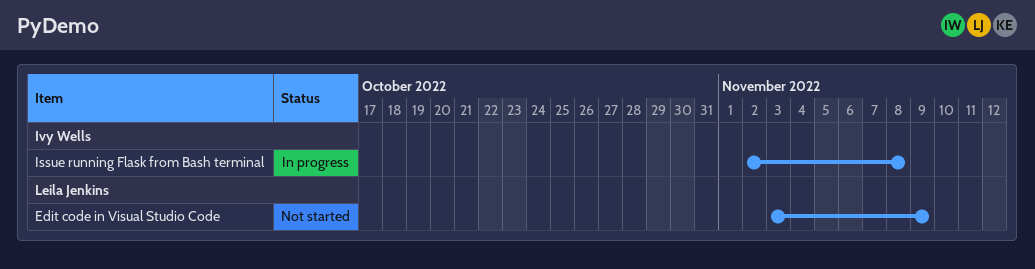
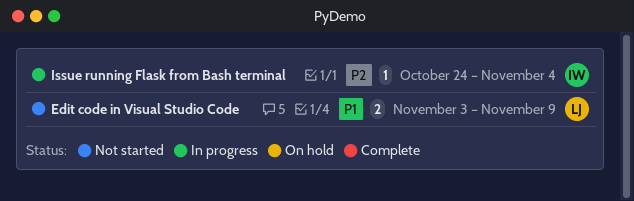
Issue running Flask from Bash terminal, start: Nov 2 -> Oct 24
Issue running Flask from Bash terminal, due: Nov 8 -> Nov 4

